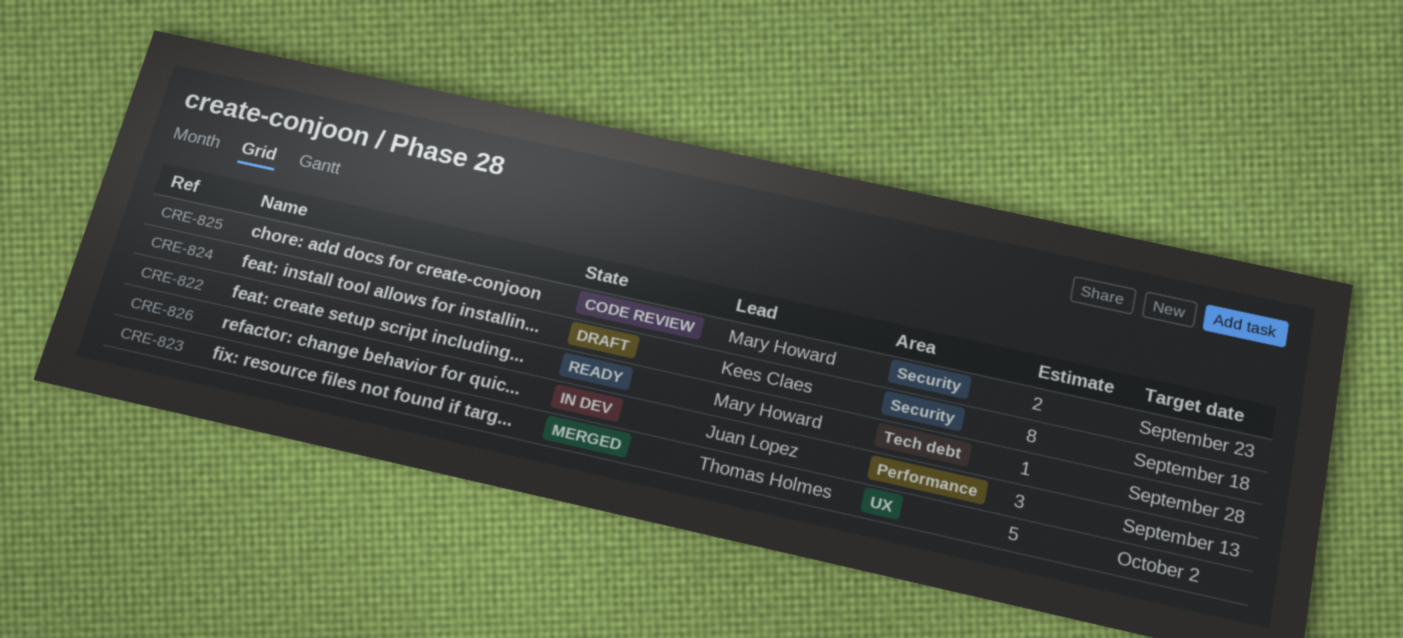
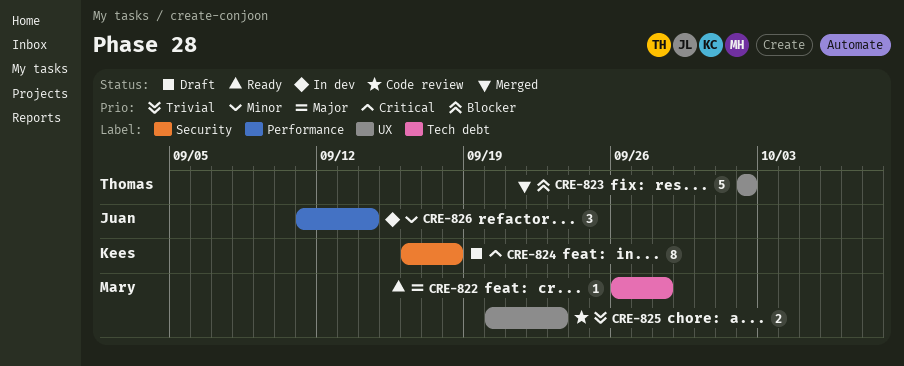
CRE-825, label: Security -> UX
CRE-826, due: Sep 13 -> Sep 14

